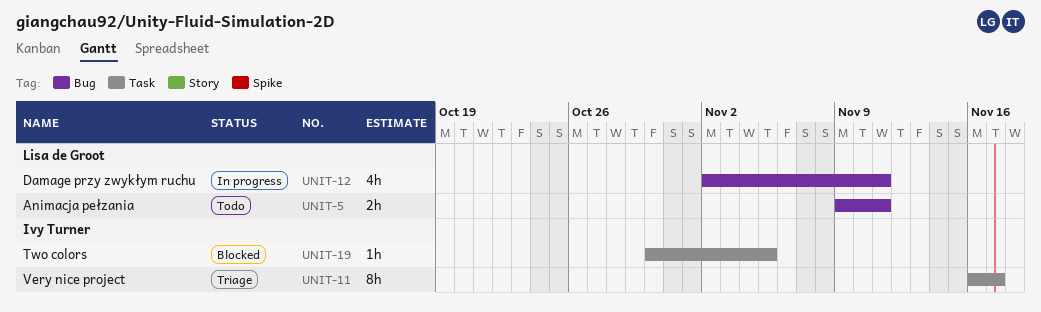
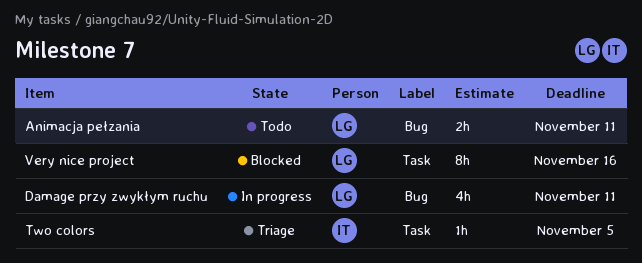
Two colors, status: Blocked -> Triage
Very nice project, status: Triage -> Blocked
Very nice project, owner: Ivy Turner -> Lisa de Groot
Very nice project, due: Nov 17 -> Nov 16

